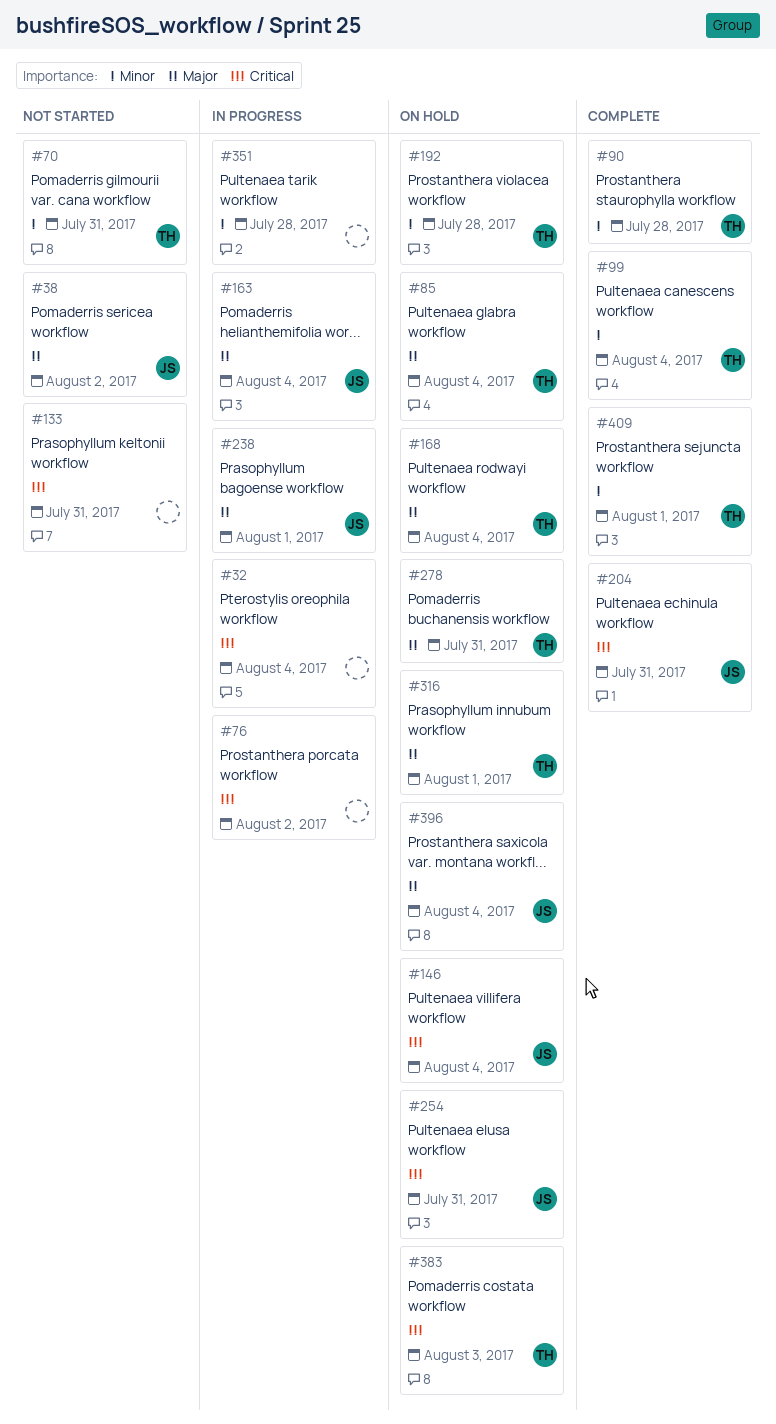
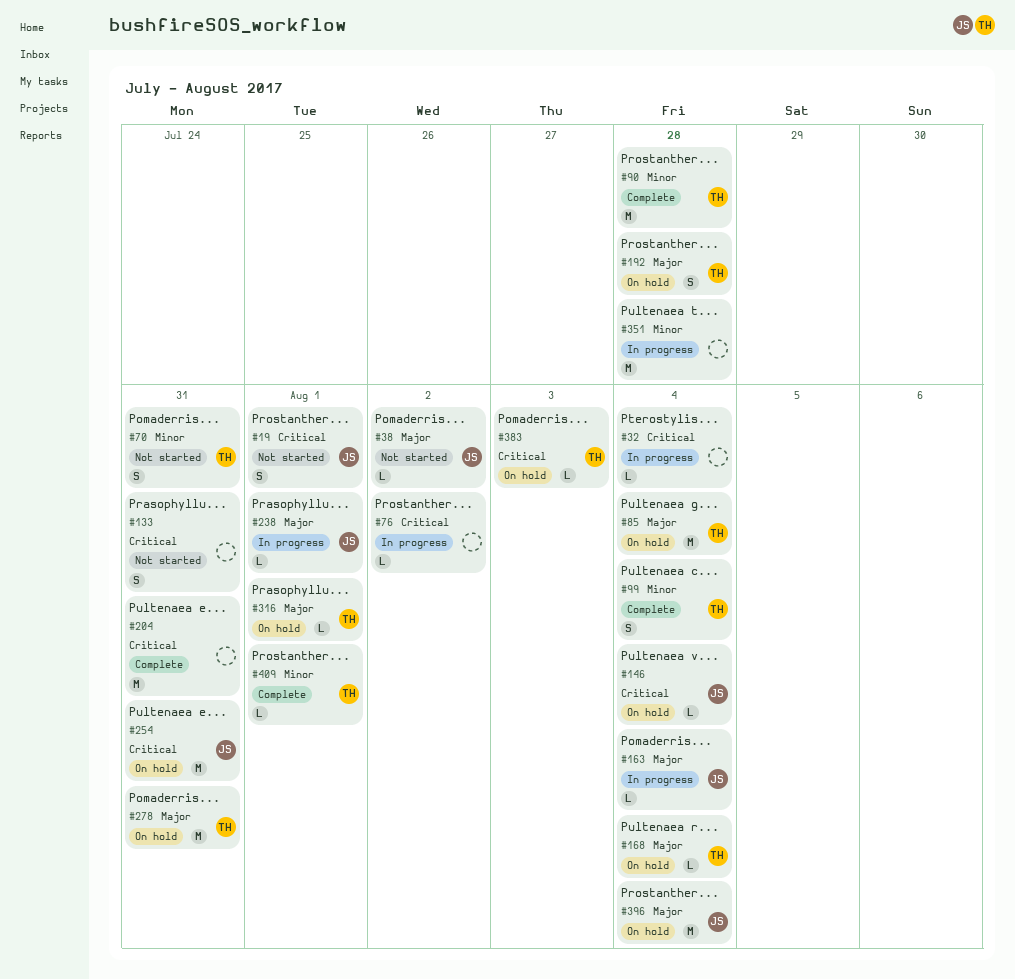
#19: none -> present
#192, priority: Minor -> Major
#204, owner: JS -> none

